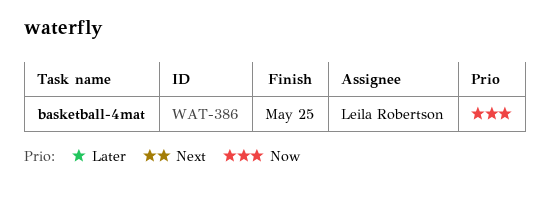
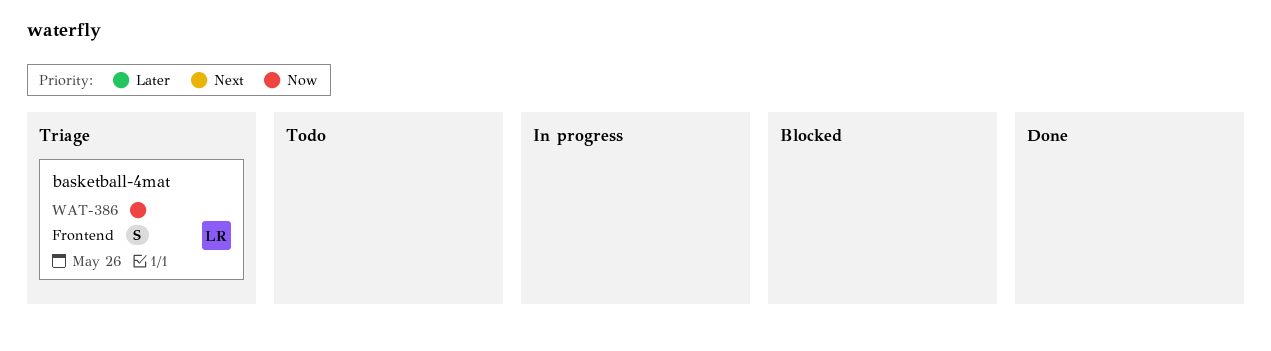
WAT-386, due: May 25 -> May 26

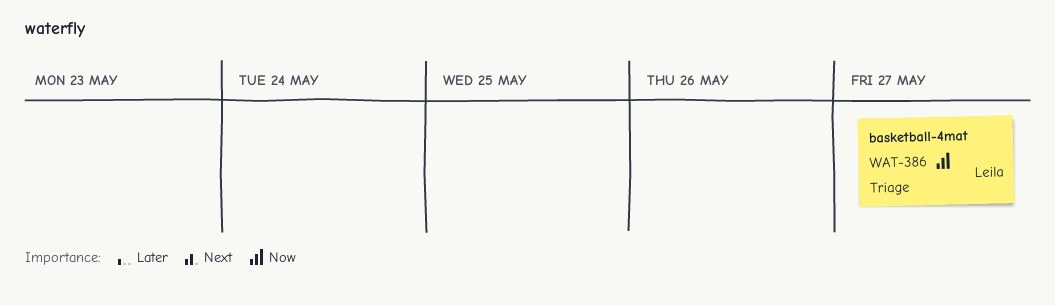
WAT-386, due: May 26 -> May 27

